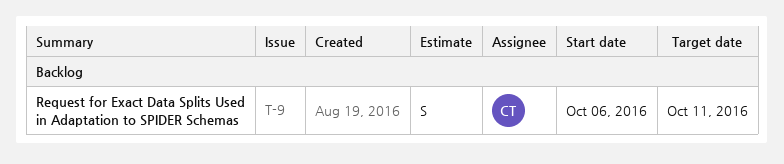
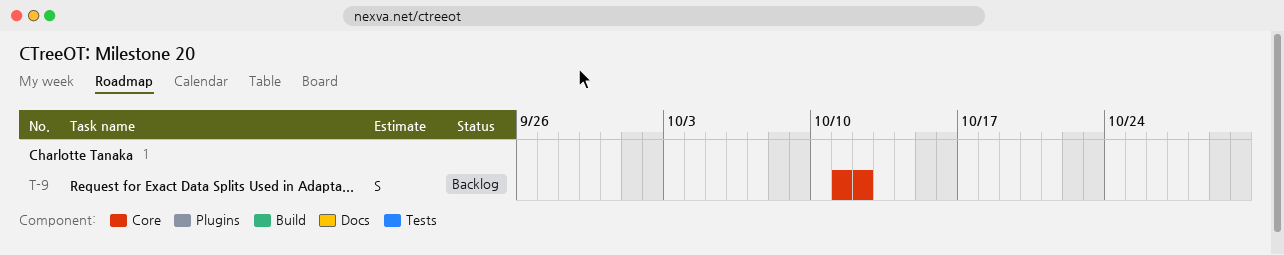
T-9, start: Oct 6 -> Oct 11
T-9, due: Oct 11 -> Oct 12

